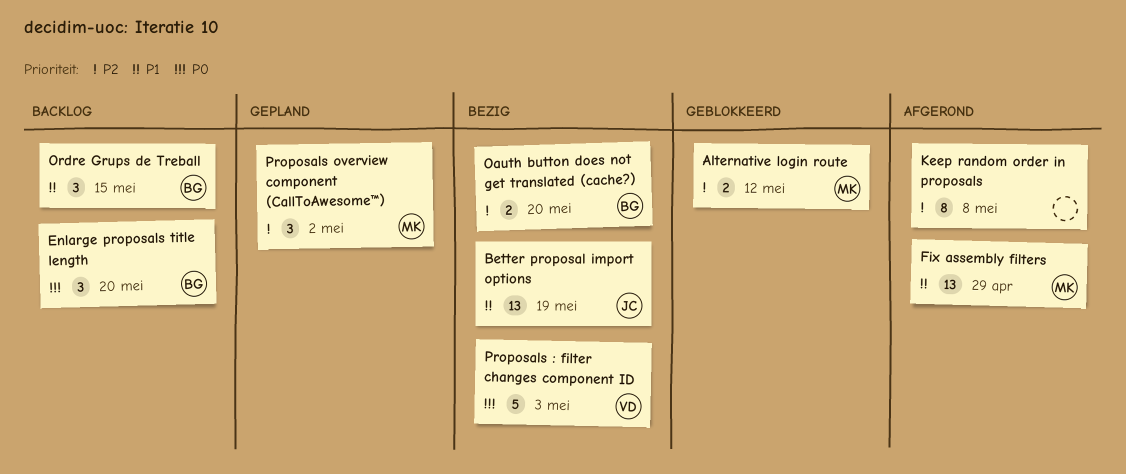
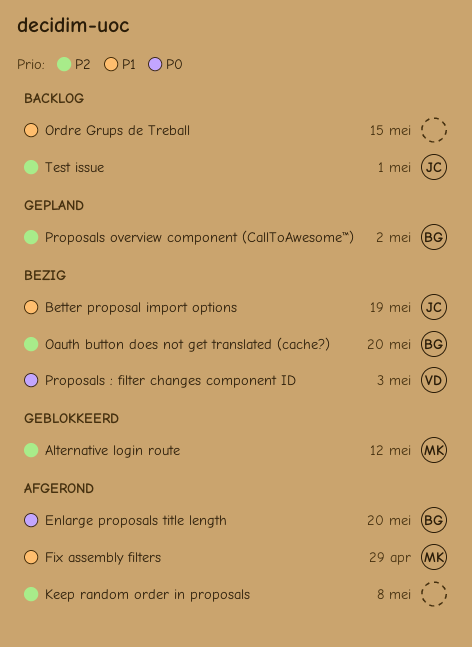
Enlarge proposals title length, status: Backlog -> Afgerond
Ordre Grups de Treball, owner: BG -> none
Proposals overview component (CallToAwesome™), owner: MK -> BG
Test issue: none -> present

